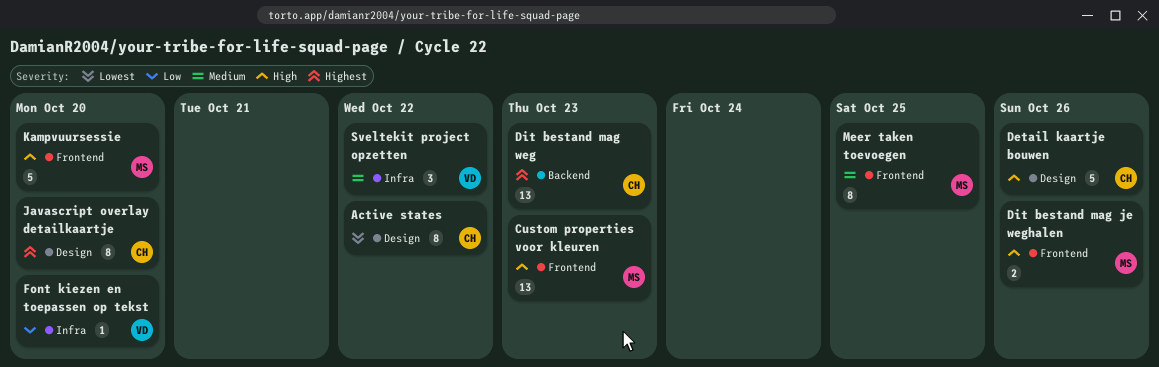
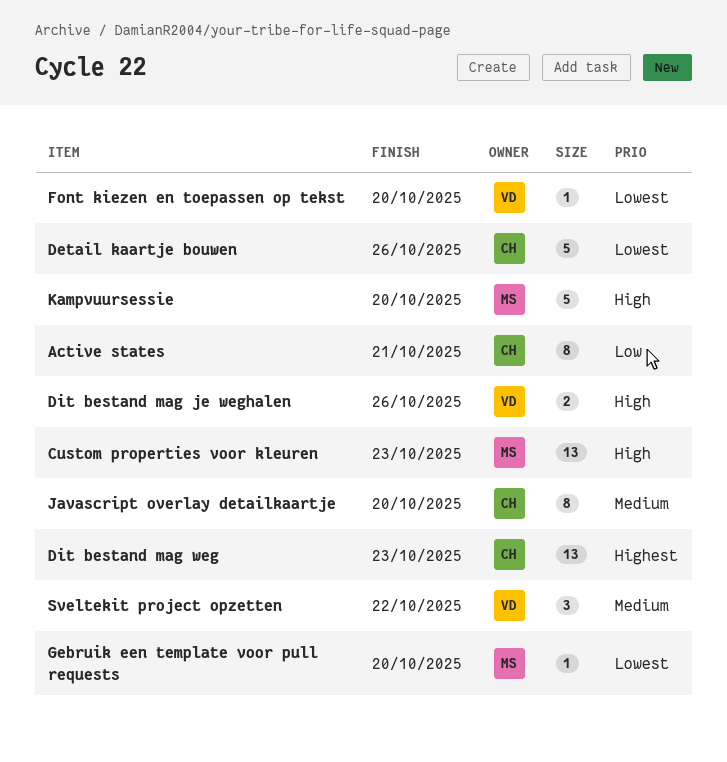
Active states, priority: Lowest -> Low
Active states, due: Oct 22 -> Oct 21
Detail kaartje bouwen, priority: High -> Lowest
Dit bestand mag je weghalen, owner: MS -> VD
Font kiezen en toepassen op tekst, priority: Low -> Lowest
Gebruik een template voor pull requests: none -> present
Javascript overlay detailkaartje, priority: Highest -> Medium
Meer taken toevoegen: present -> none

